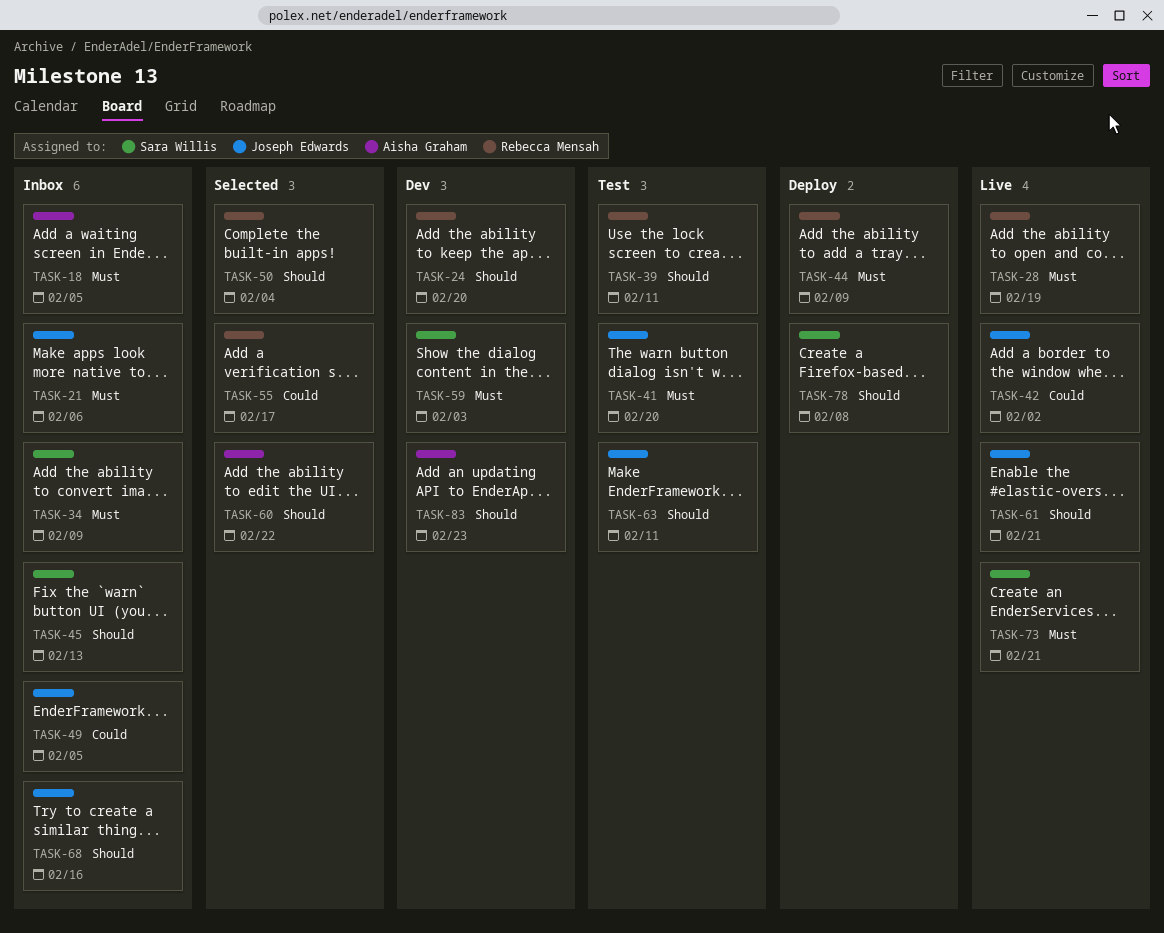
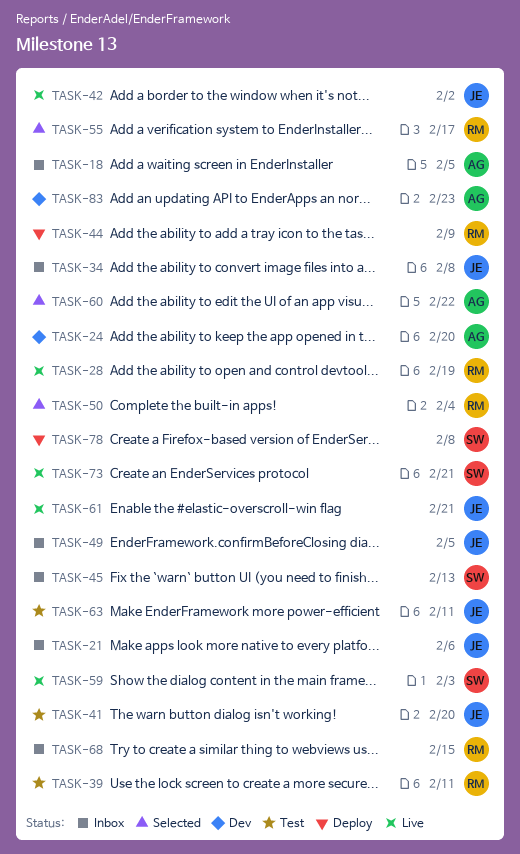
TASK-24, owner: Rebecca Mensah -> Aisha Graham
TASK-34, owner: Sara Willis -> Joseph Edwards
TASK-34, due: Feb 9 -> Feb 8
TASK-59, status: Dev -> Live
TASK-68, owner: Joseph Edwards -> Rebecca Mensah
TASK-68, due: Feb 16 -> Feb 15

